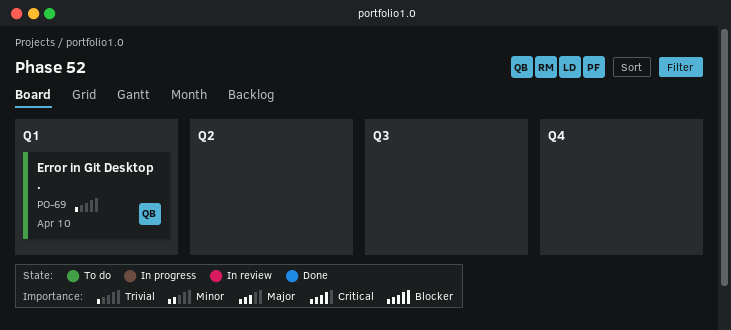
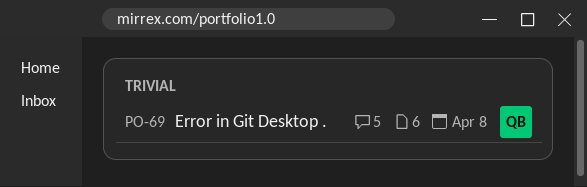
PO-69, due: Apr 10 -> Apr 8

